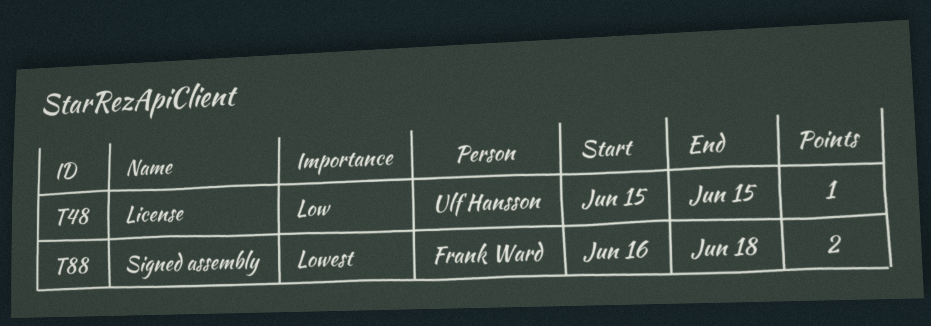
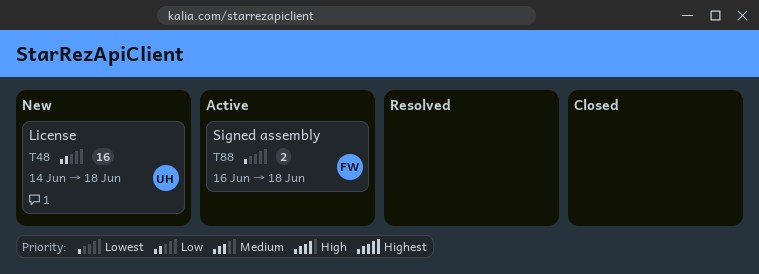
T48, estimate: 1 -> 16
T48, start: Jun 15 -> Jun 14
T48, due: Jun 15 -> Jun 18

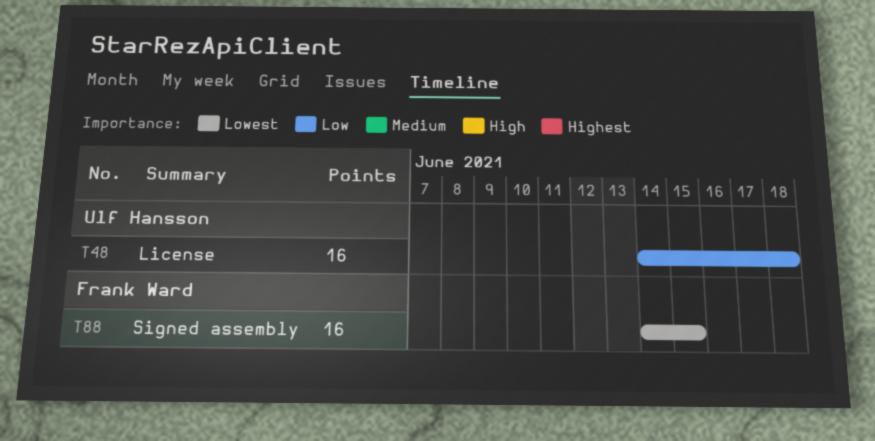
T88, estimate: 2 -> 16
T88, start: Jun 16 -> Jun 14
T88, due: Jun 18 -> Jun 15

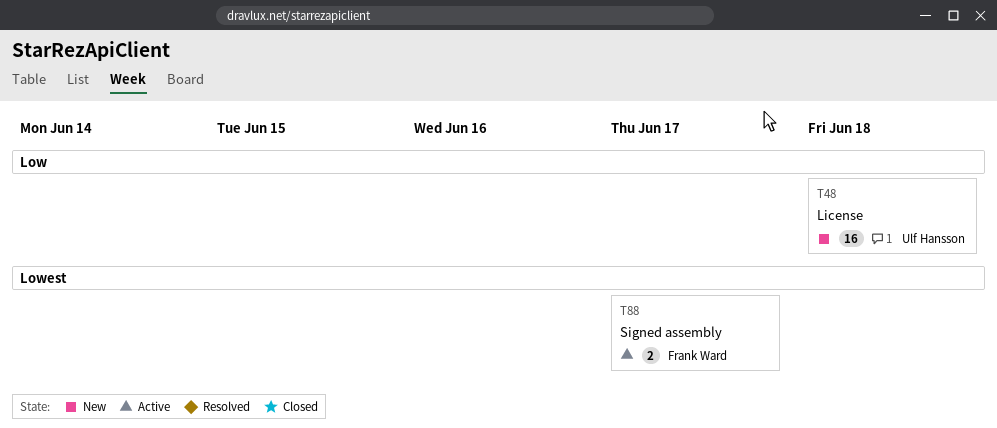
T88, estimate: 16 -> 2
T88, due: Jun 15 -> Jun 17

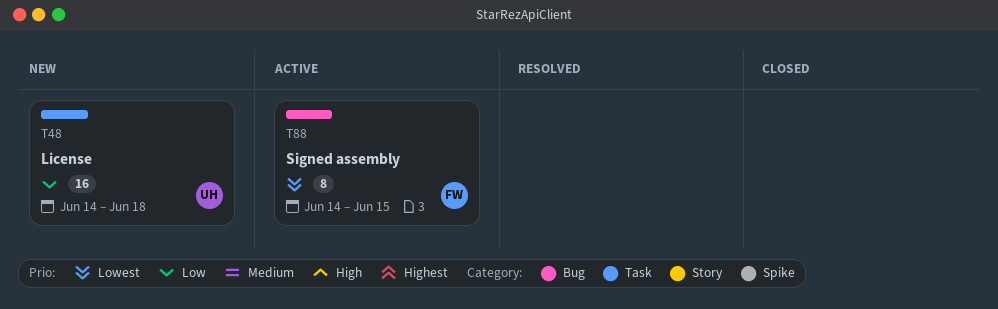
T88, estimate: 2 -> 8
T88, due: Jun 17 -> Jun 15

